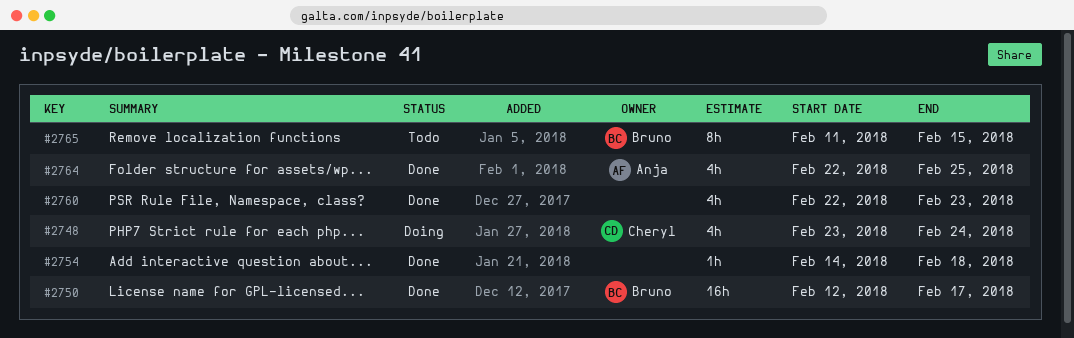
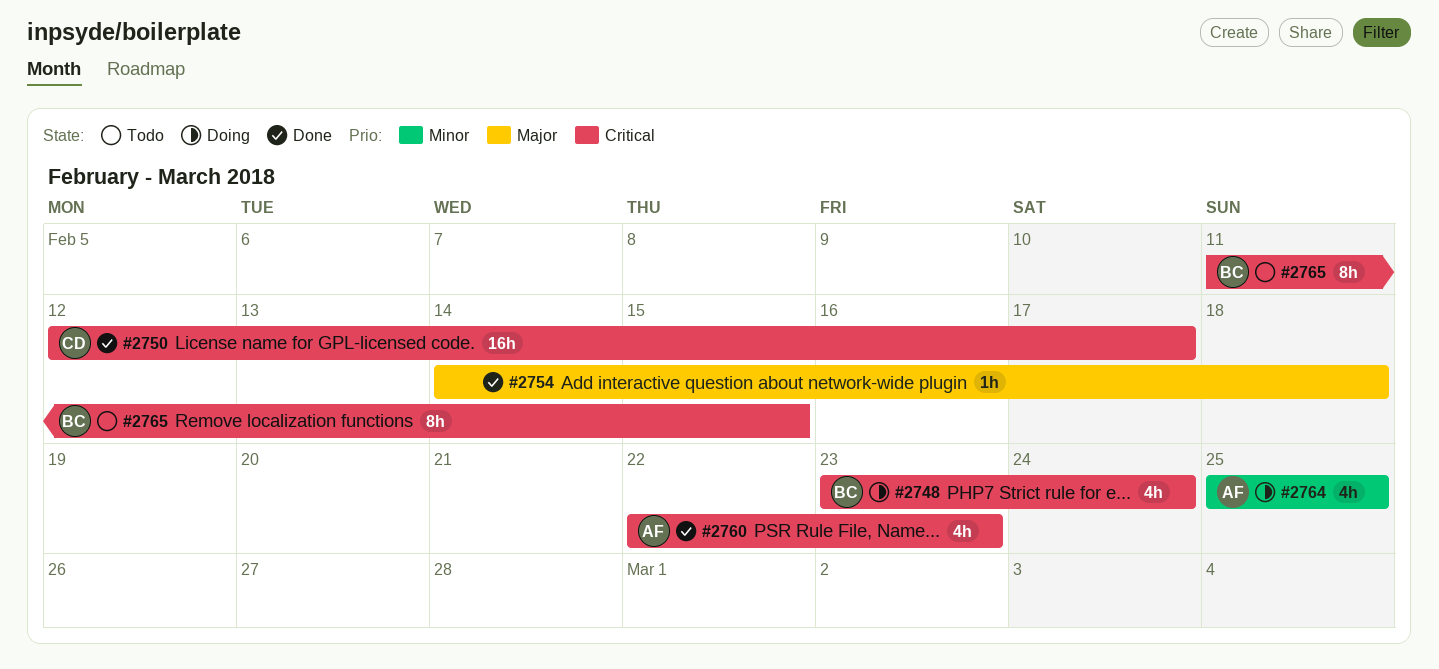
#2748, owner: Cheryl -> Bruno
#2750, owner: Bruno -> Cheryl
#2760, owner: none -> Anja
#2764, status: Done -> Doing
#2764, start: Feb 22 -> Feb 25

